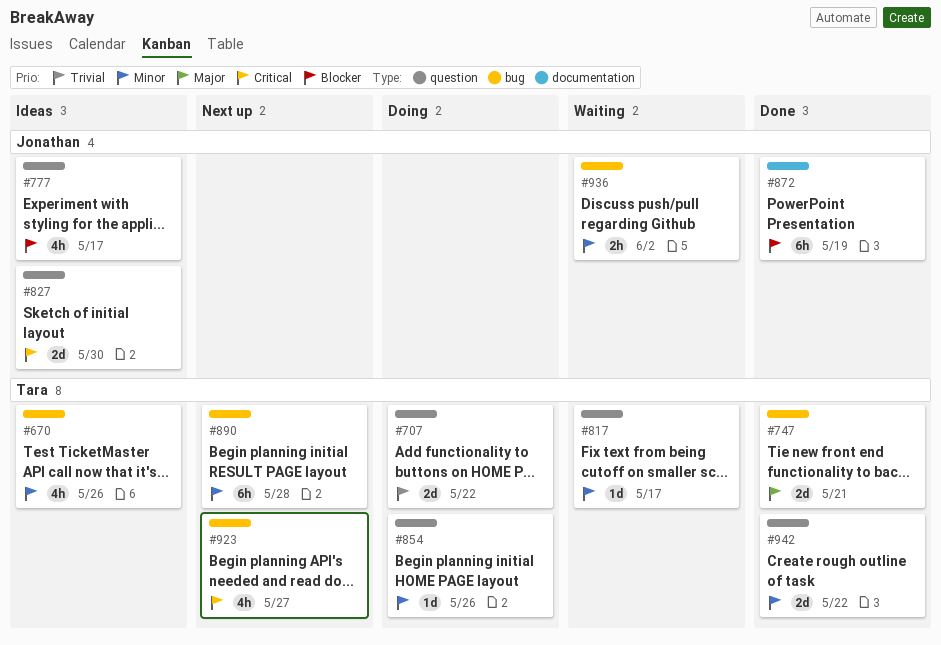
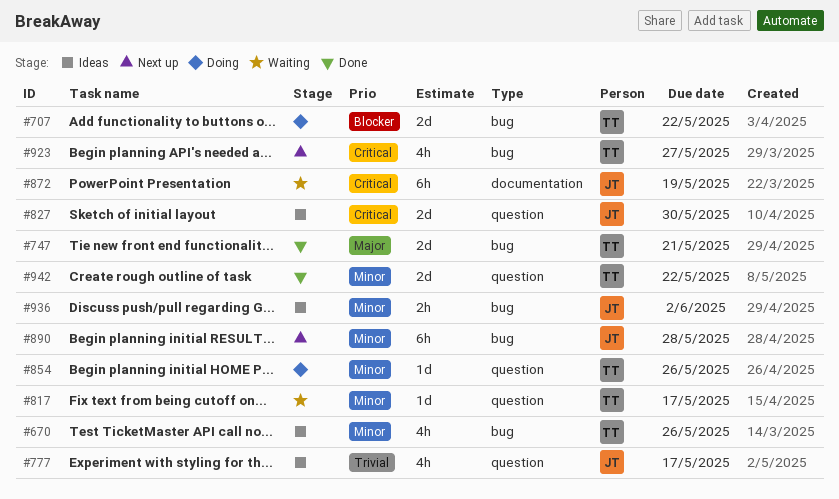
#707, priority: Trivial -> Blocker
#707, label: question -> bug
#777, priority: Blocker -> Trivial
#872, status: Done -> Waiting
#872, priority: Blocker -> Critical
#890, owner: Tara -> Jonathan
#936, status: Waiting -> Ideas

